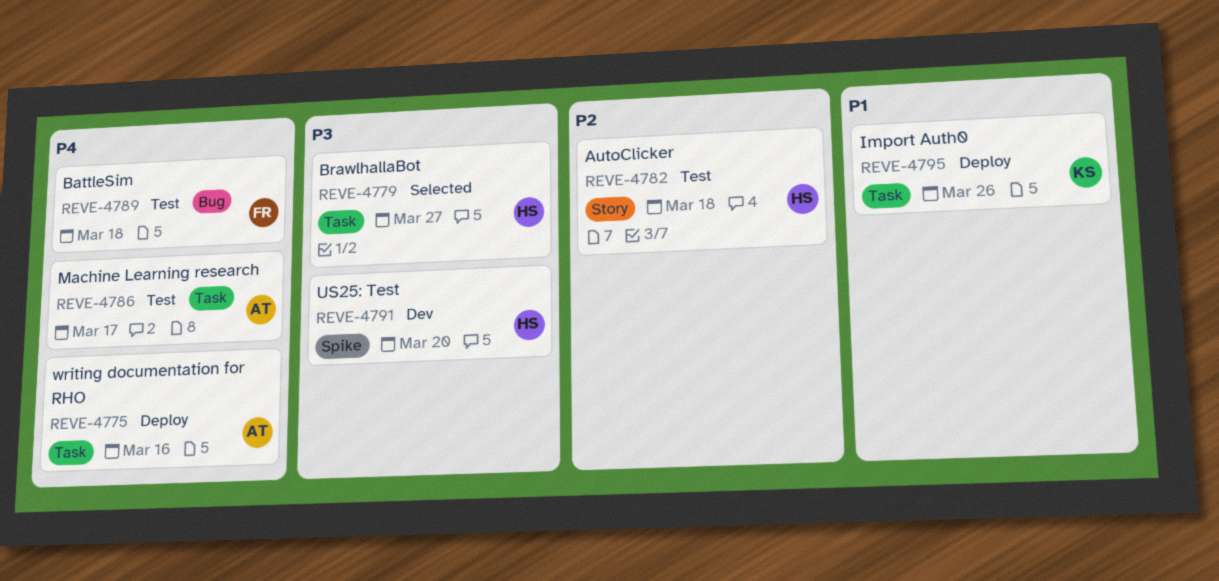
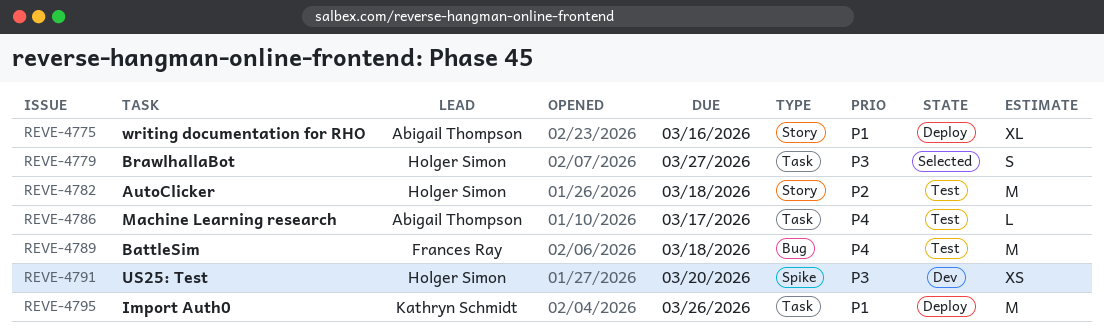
REVE-4775, priority: P4 -> P1
REVE-4775, label: Task -> Story

